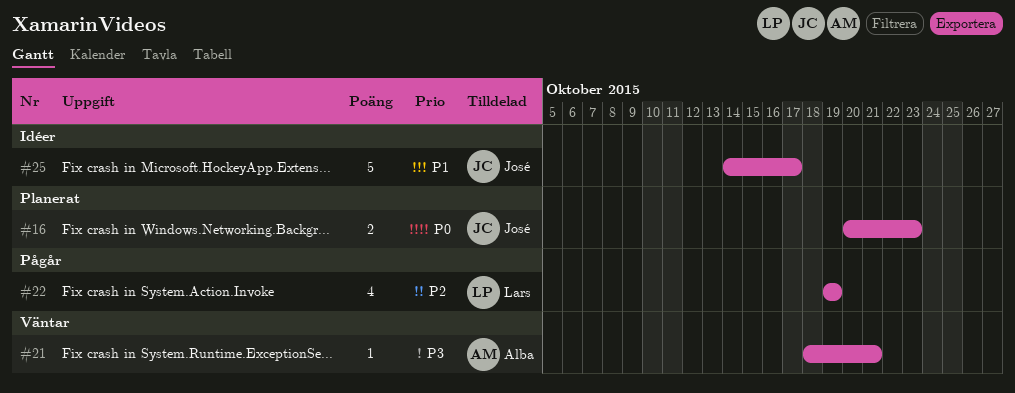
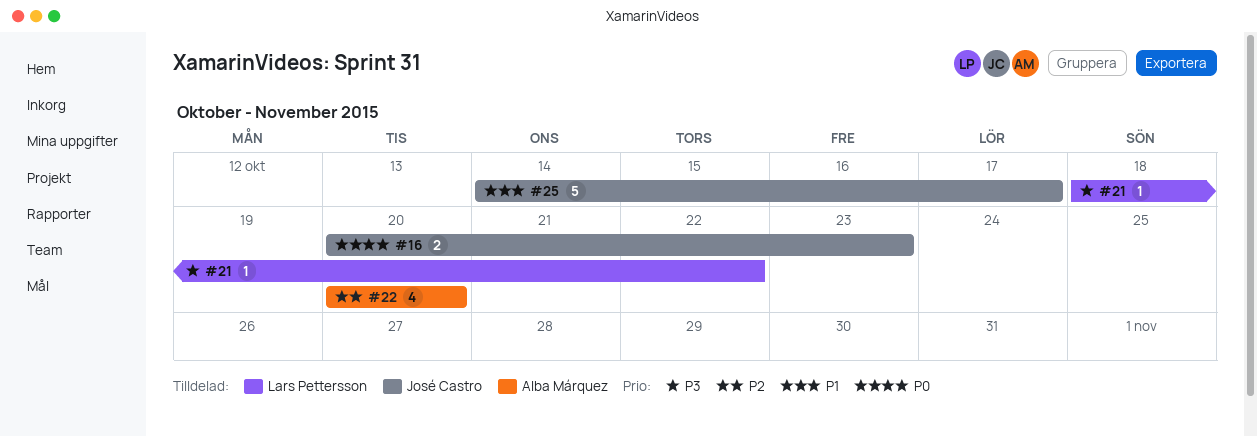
#21, owner: Alba Márquez -> Lars Pettersson
#21, due: Oct 21 -> Oct 22
#22, owner: Lars Pettersson -> Alba Márquez
#22, start: Oct 19 -> Oct 20
#22, due: Oct 19 -> Oct 20

